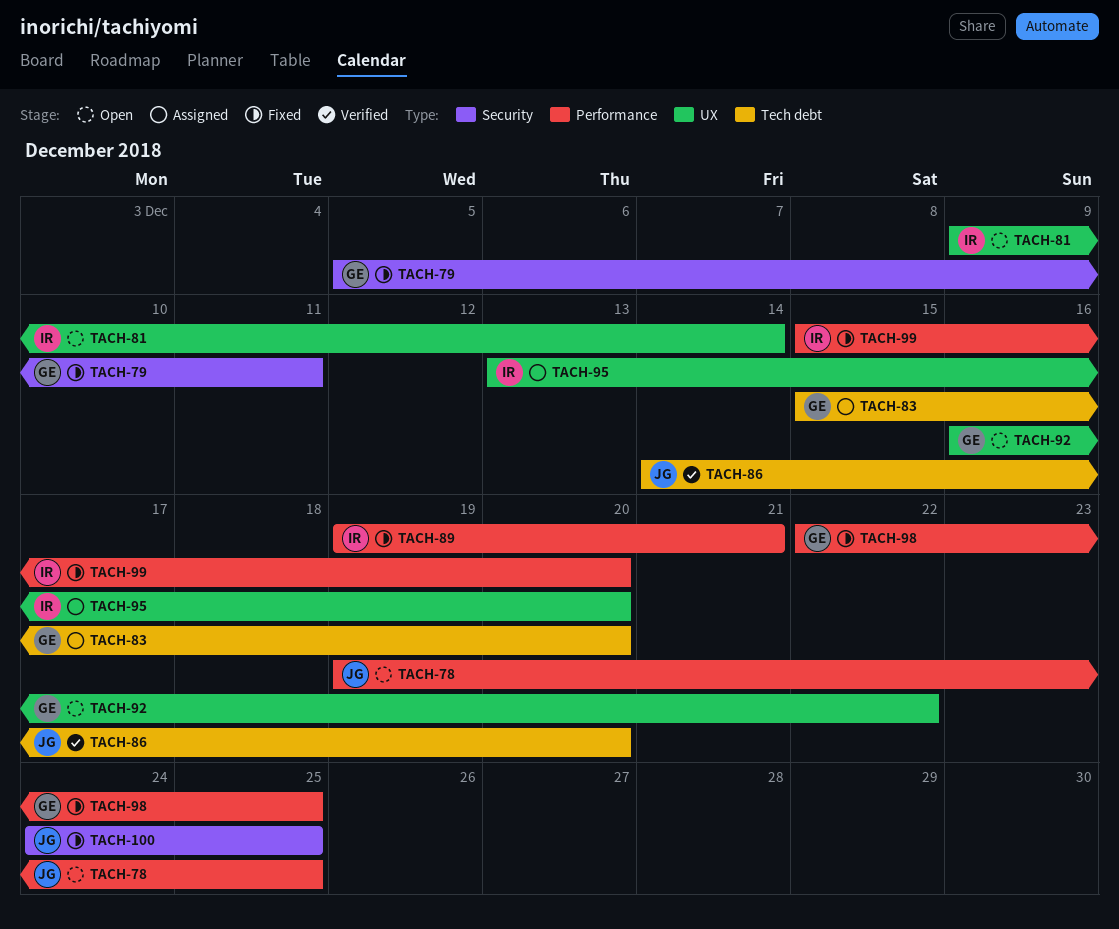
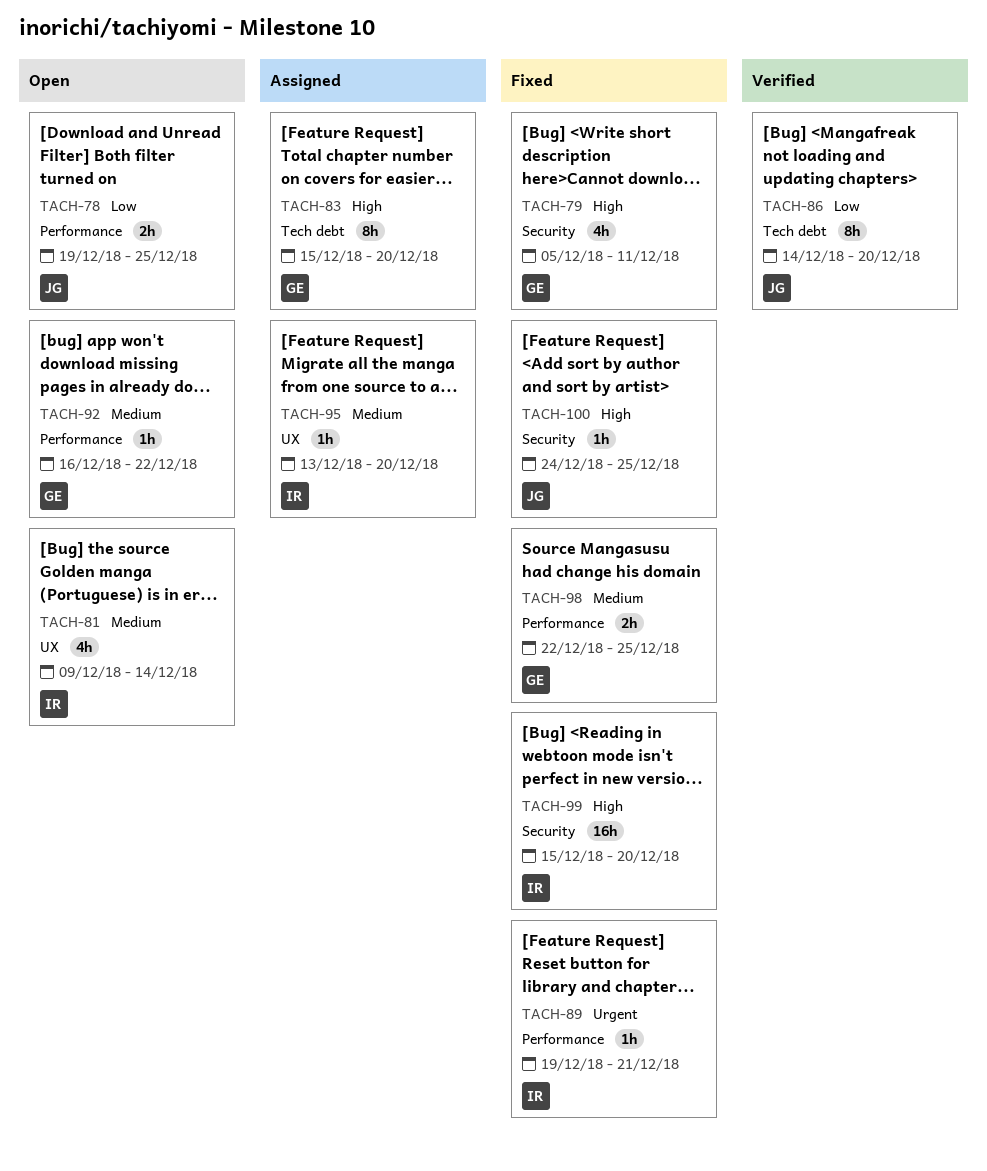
TACH-92, label: UX -> Performance
TACH-99, label: Performance -> Security

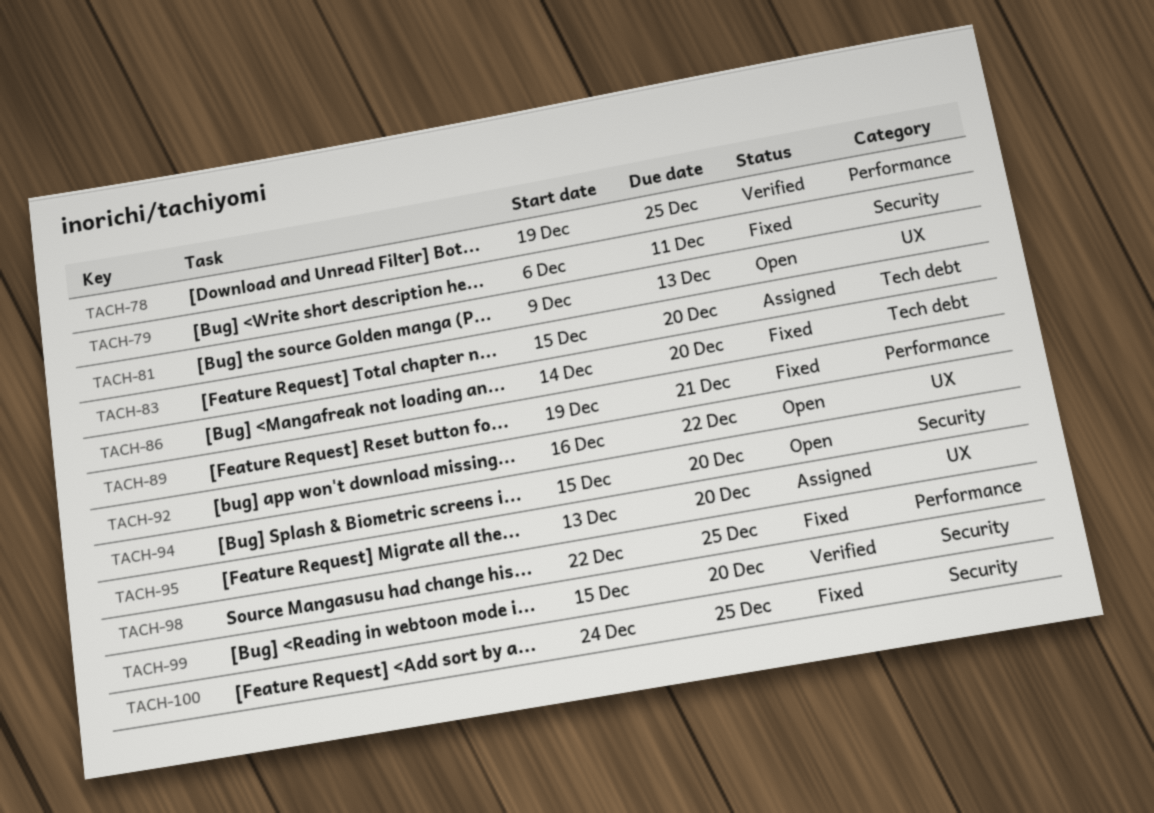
TACH-78, status: Open -> Verified
TACH-79, start: Dec 5 -> Dec 6
TACH-81, due: Dec 14 -> Dec 13
TACH-86, status: Verified -> Fixed
TACH-92, label: Performance -> UX
TACH-94: none -> present
TACH-99, status: Fixed -> Verified

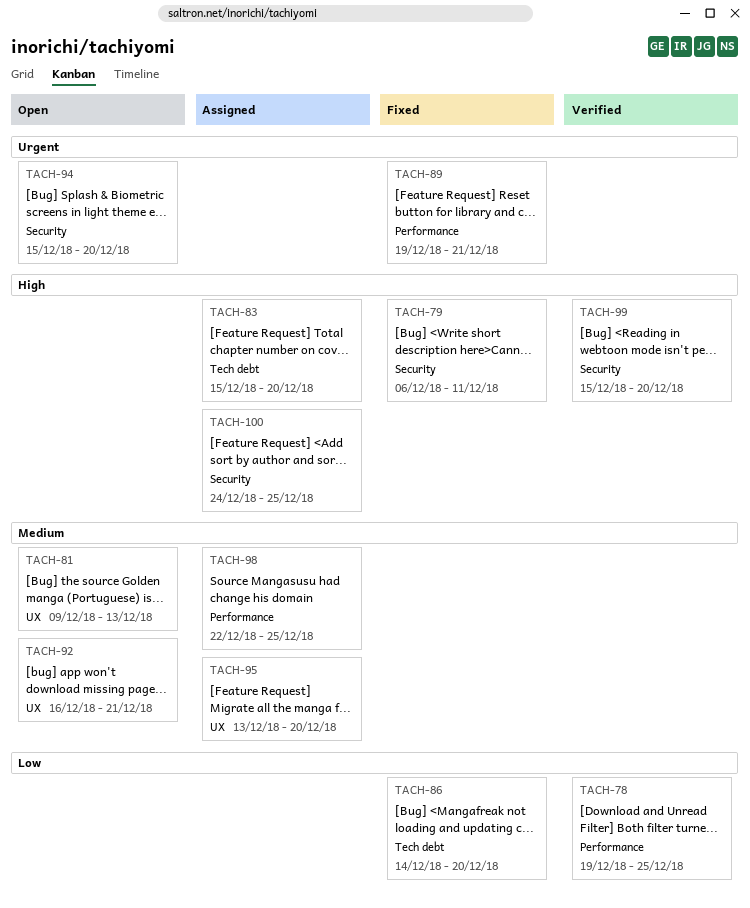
TACH-92, due: Dec 22 -> Dec 21
TACH-98, status: Fixed -> Assigned
TACH-100, status: Fixed -> Assigned

